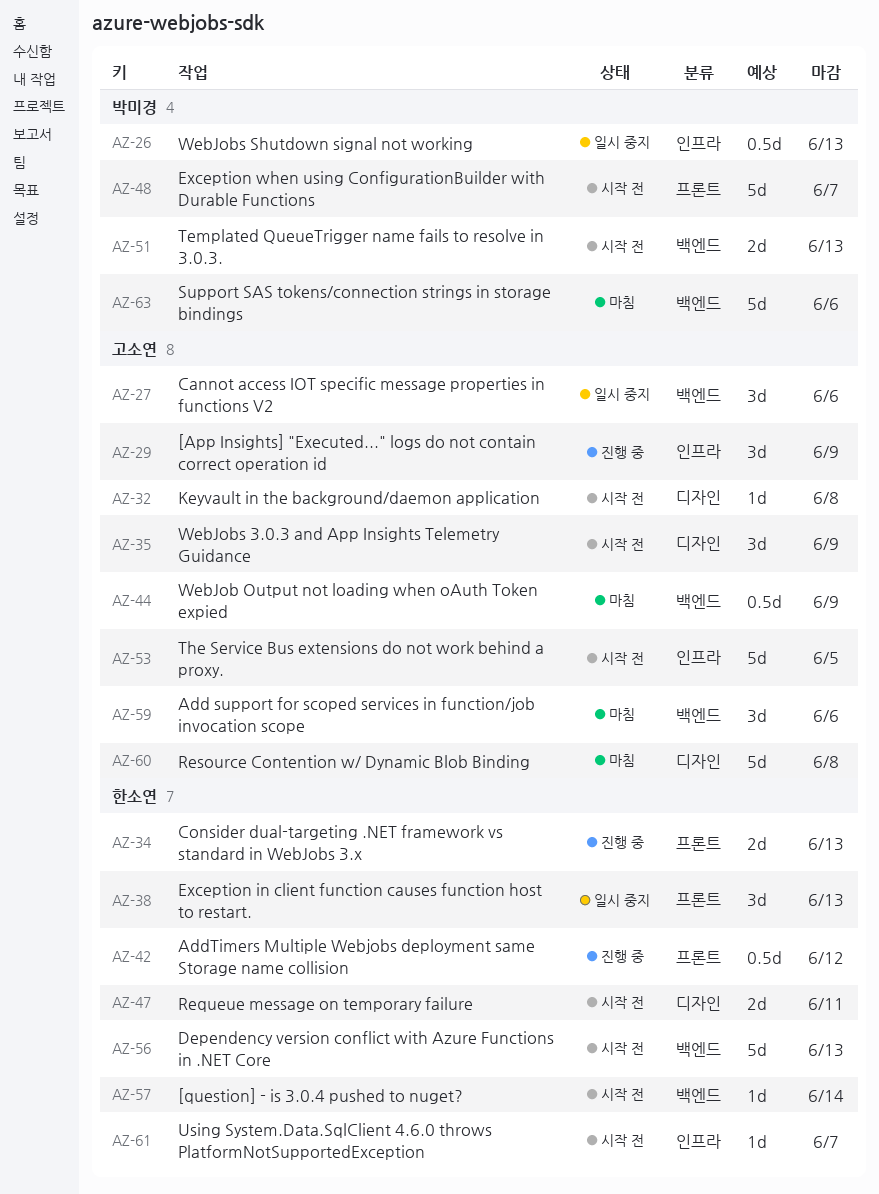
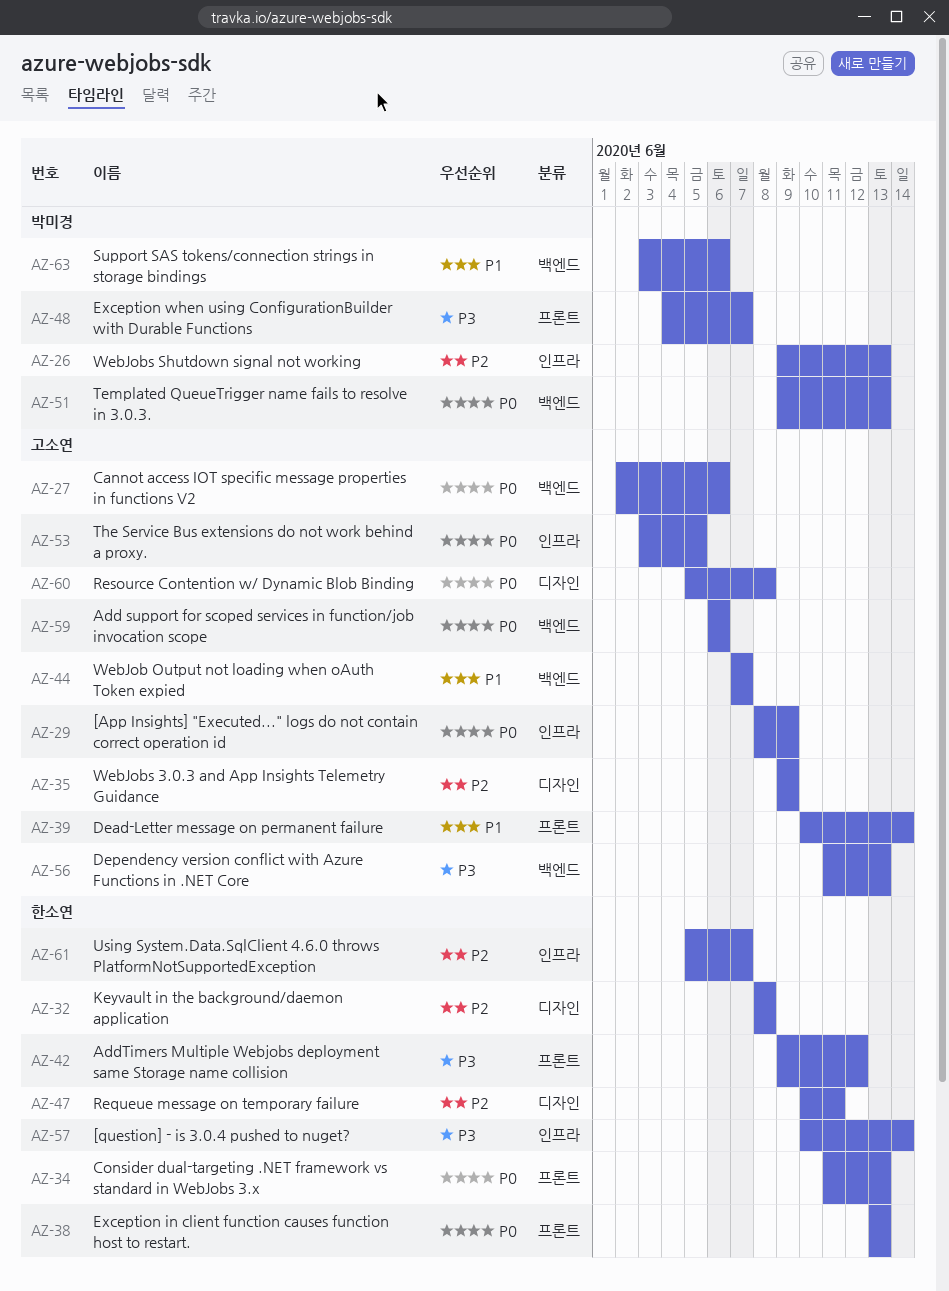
AZ-32, owner: 고소연 -> 한소연
AZ-39: none -> present
AZ-44, due: Jun 9 -> Jun 7
AZ-56, owner: 한소연 -> 고소연
AZ-57, label: 백엔드 -> 인프라

